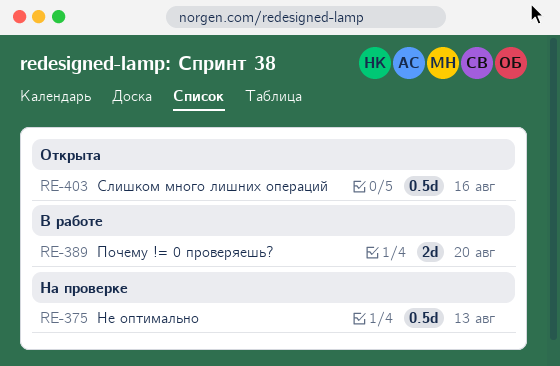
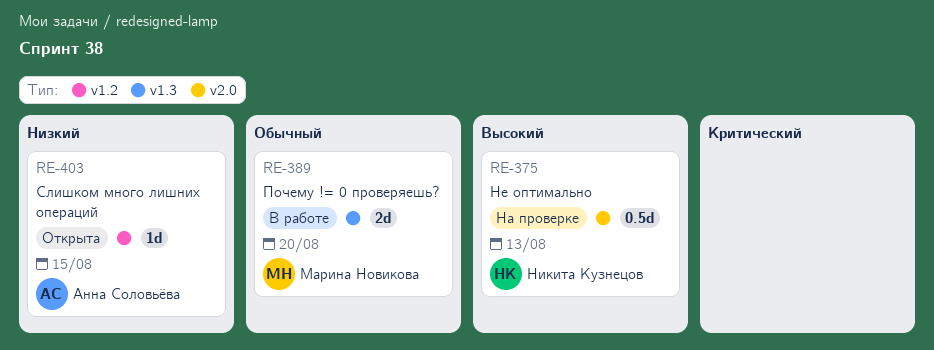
RE-403, estimate: 0.5d -> 1d
RE-403, due: Aug 16 -> Aug 15

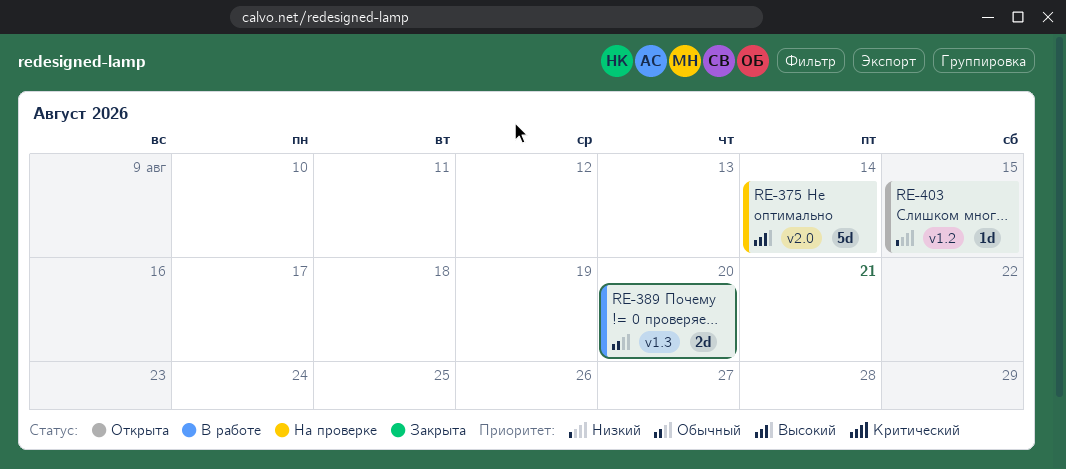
RE-375, estimate: 0.5d -> 5d
RE-375, due: Aug 13 -> Aug 14

